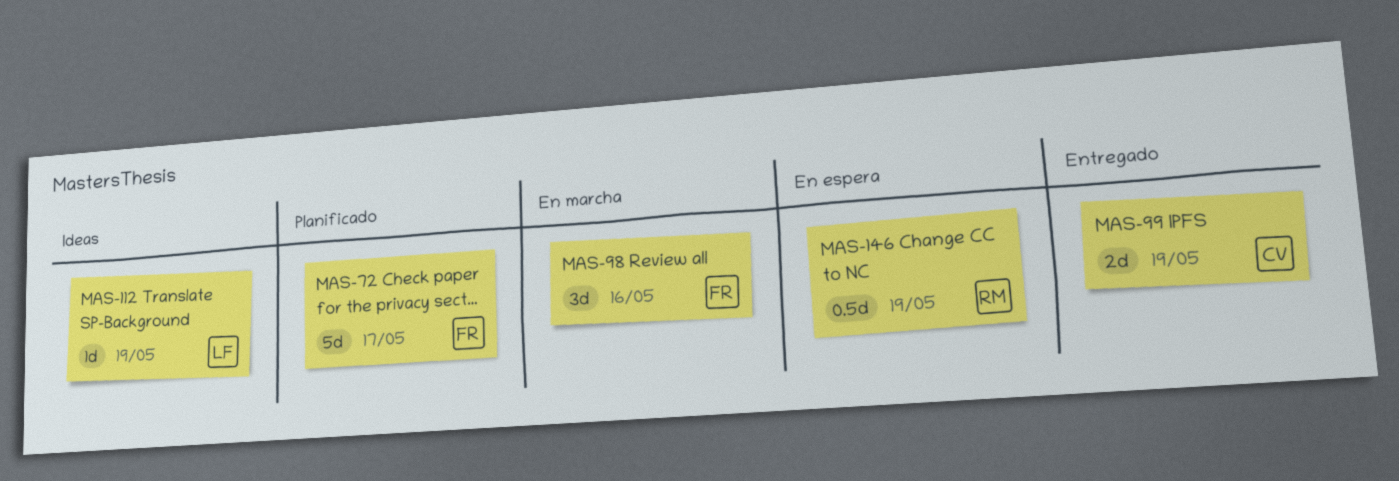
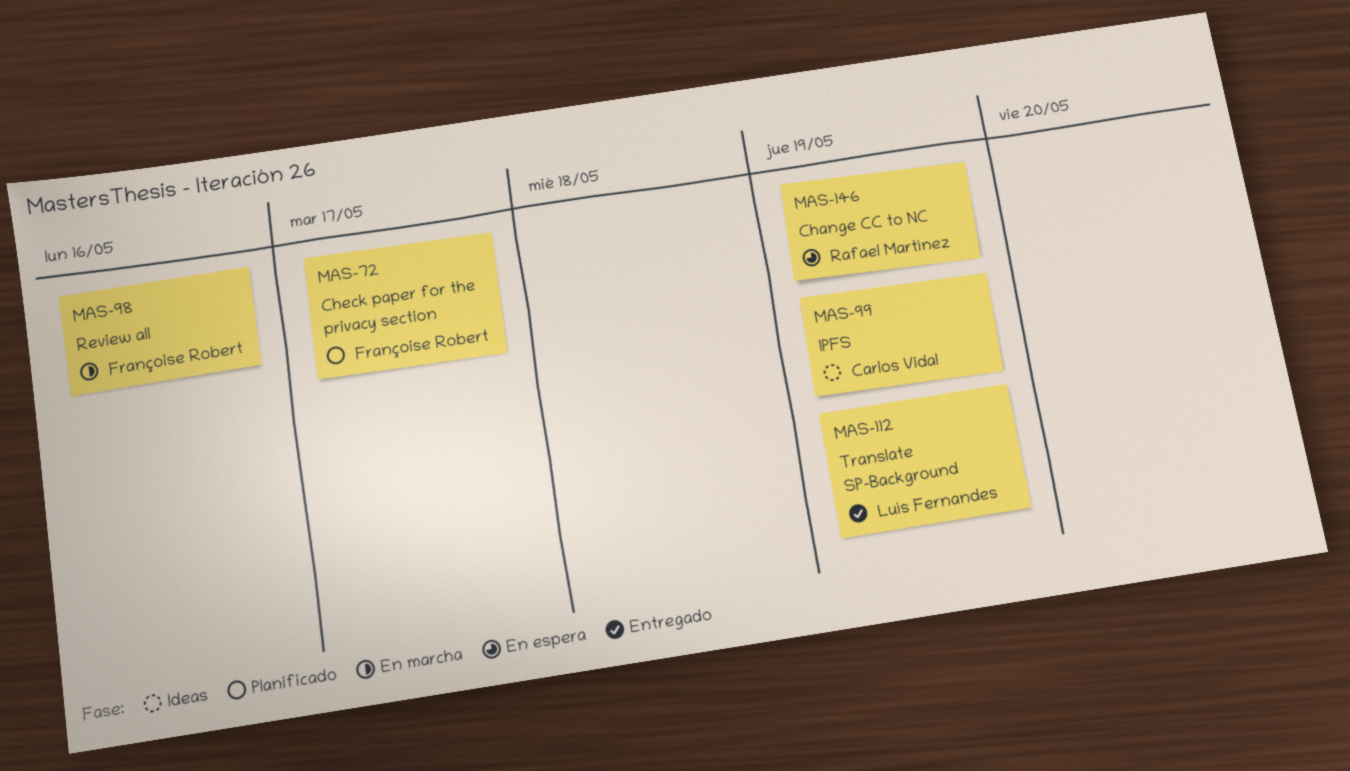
MAS-99, status: Entregado -> Ideas
MAS-112, status: Ideas -> Entregado

